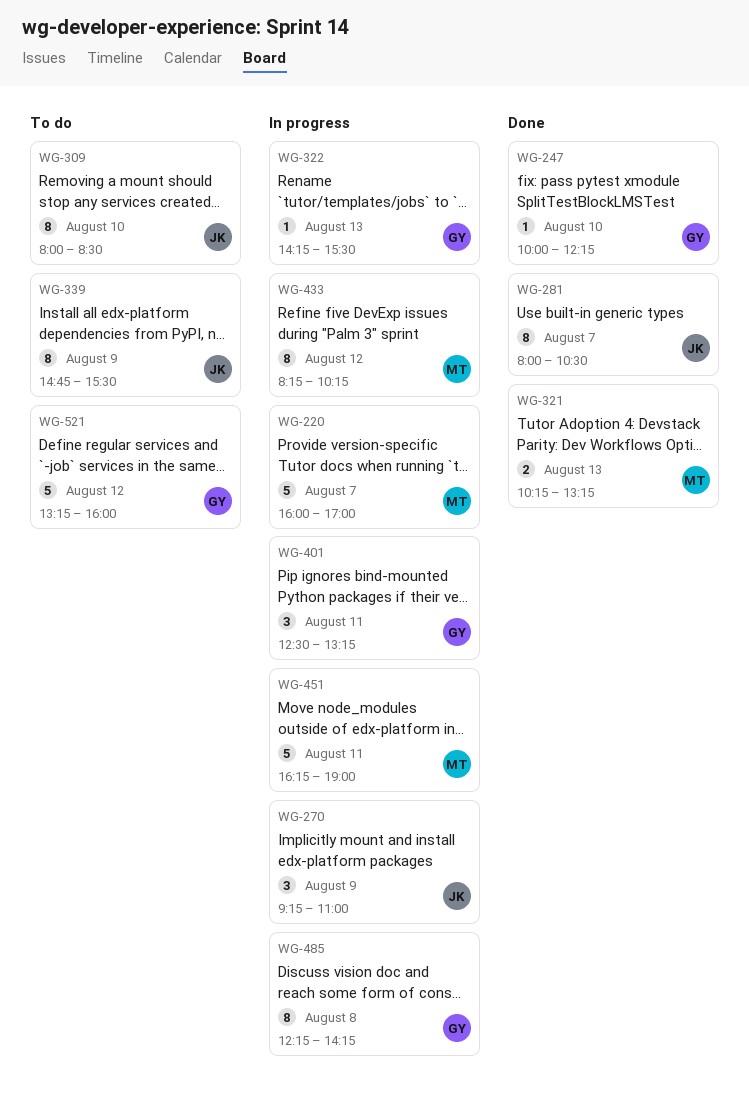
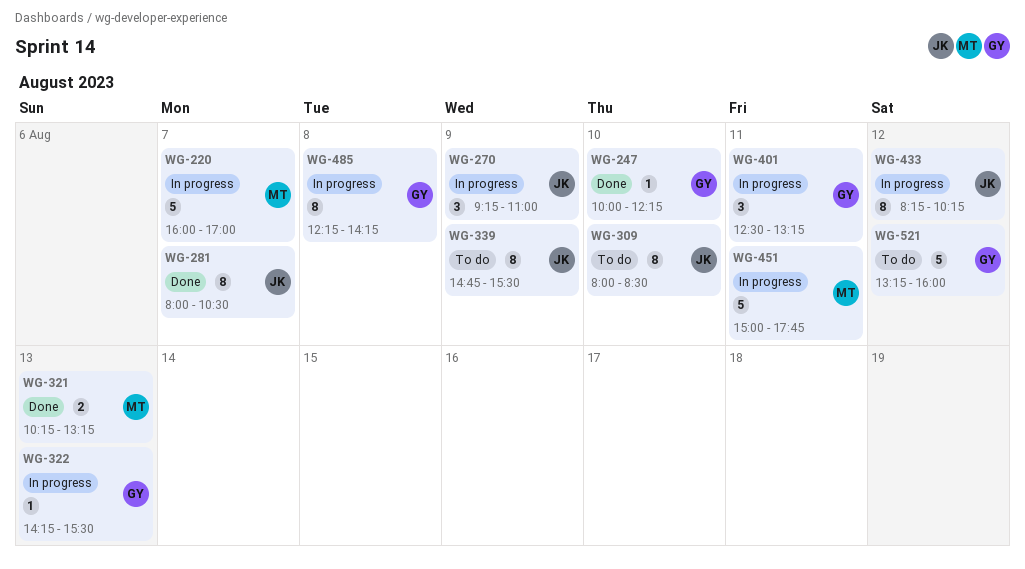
WG-433, owner: MT -> JK
WG-451, begins: 16:15 -> 15:00
WG-451, ends: 19:00 -> 17:45

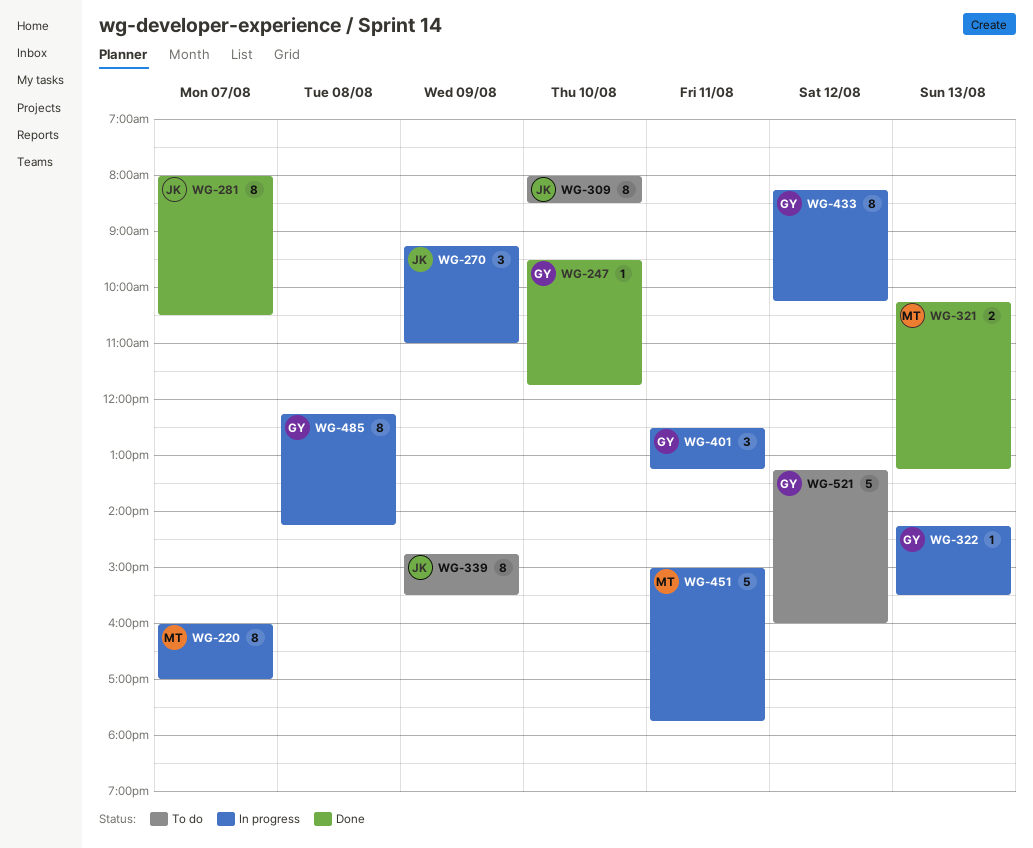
WG-220, estimate: 5 -> 8
WG-247, begins: 10:00 -> 09:30
WG-247, ends: 12:15 -> 11:45
WG-433, owner: JK -> GY

